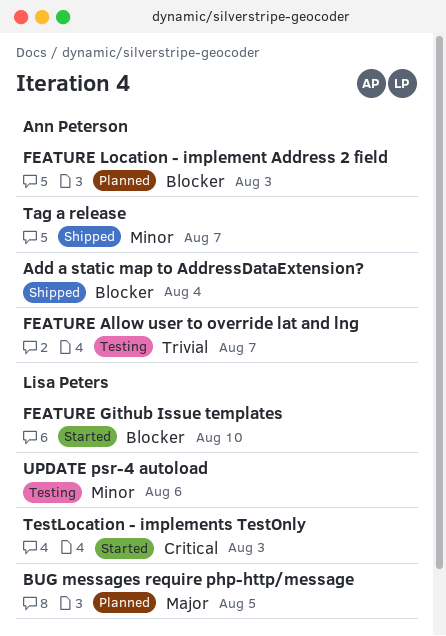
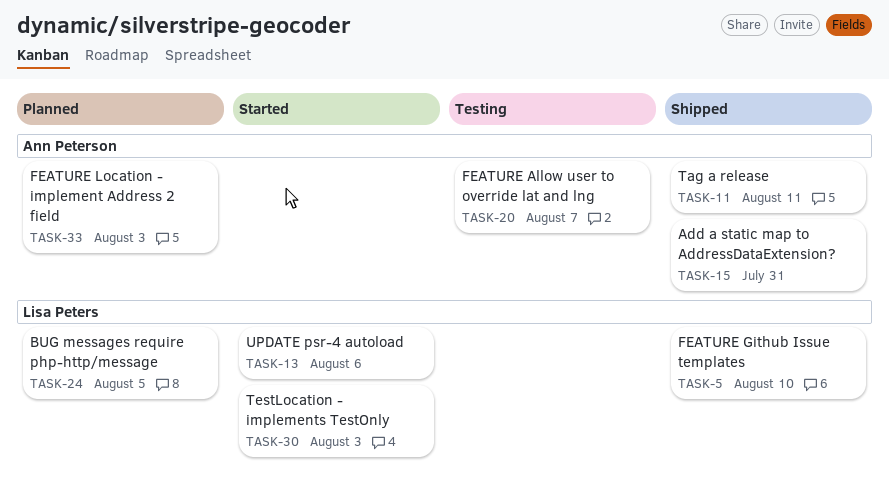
Add a static map to AddressDataExtension?, due: Aug 4 -> Jul 31
FEATURE Github Issue templates, status: Started -> Shipped
Tag a release, due: Aug 7 -> Aug 11
UPDATE psr-4 autoload, status: Testing -> Started

